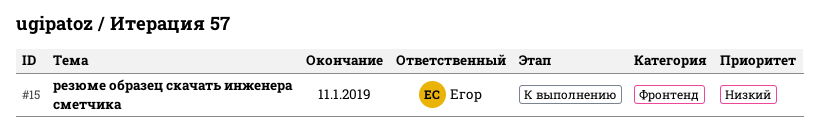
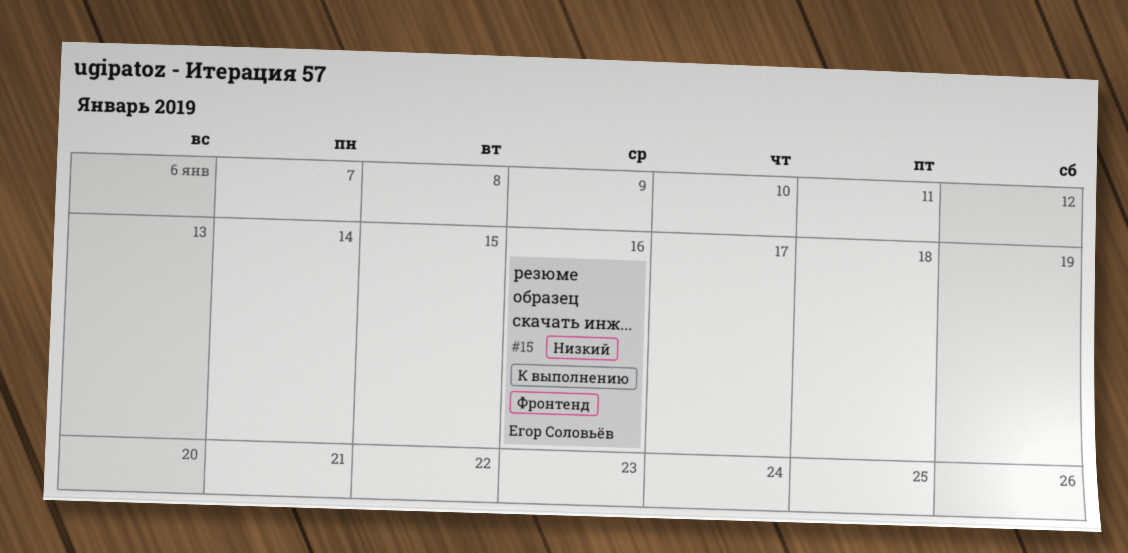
#15, due: Jan 11 -> Jan 16

